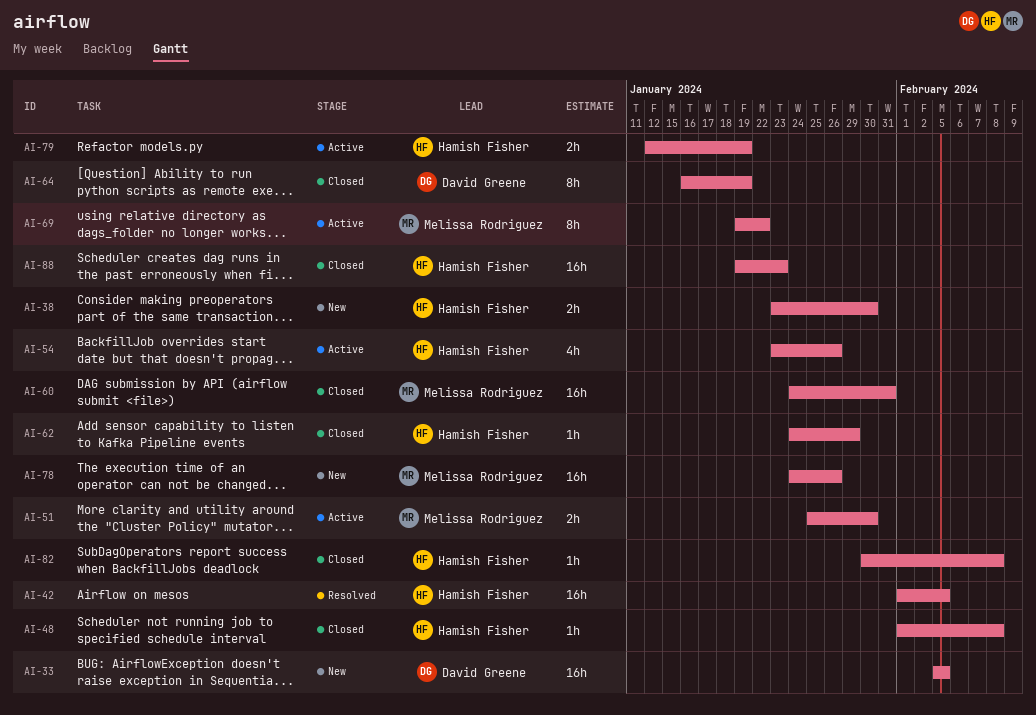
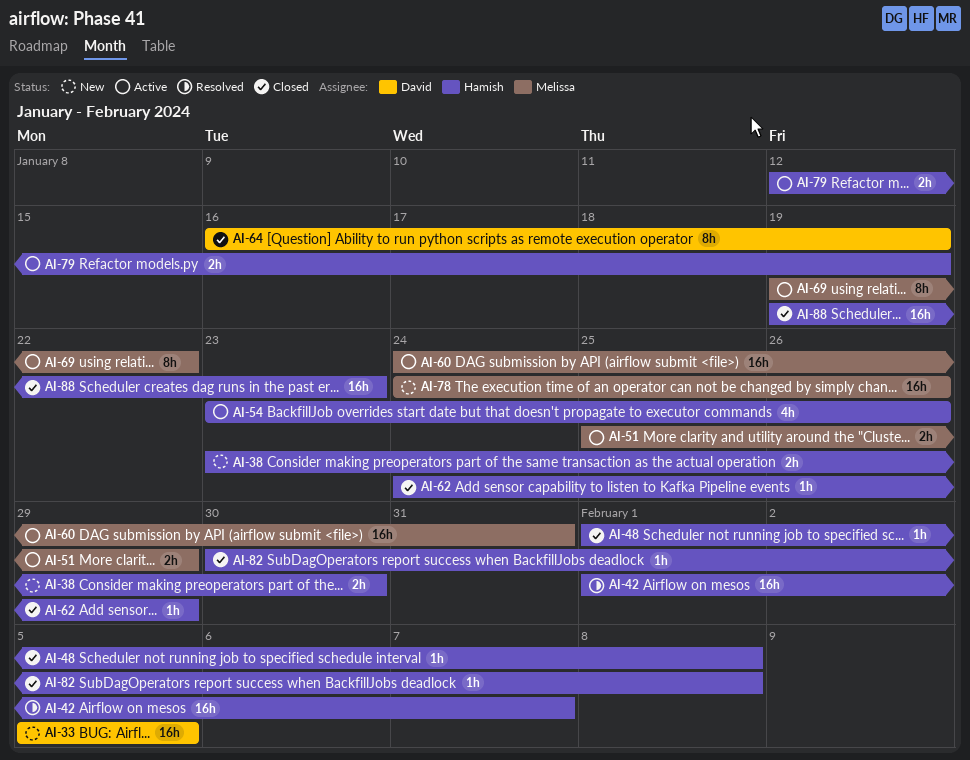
AI-42, due: Feb 5 -> Feb 7
AI-51, due: Jan 30 -> Jan 29
AI-60, status: Closed -> Active

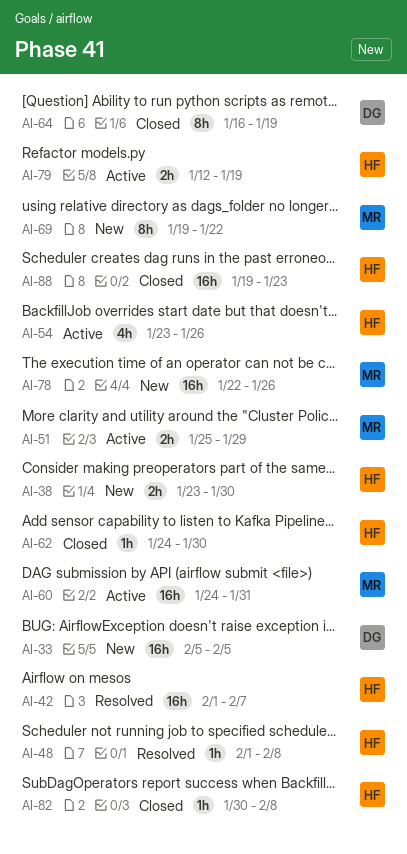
AI-48, status: Closed -> Resolved
AI-62, due: Jan 29 -> Jan 30
AI-69, status: Active -> New
AI-78, start: Jan 24 -> Jan 22

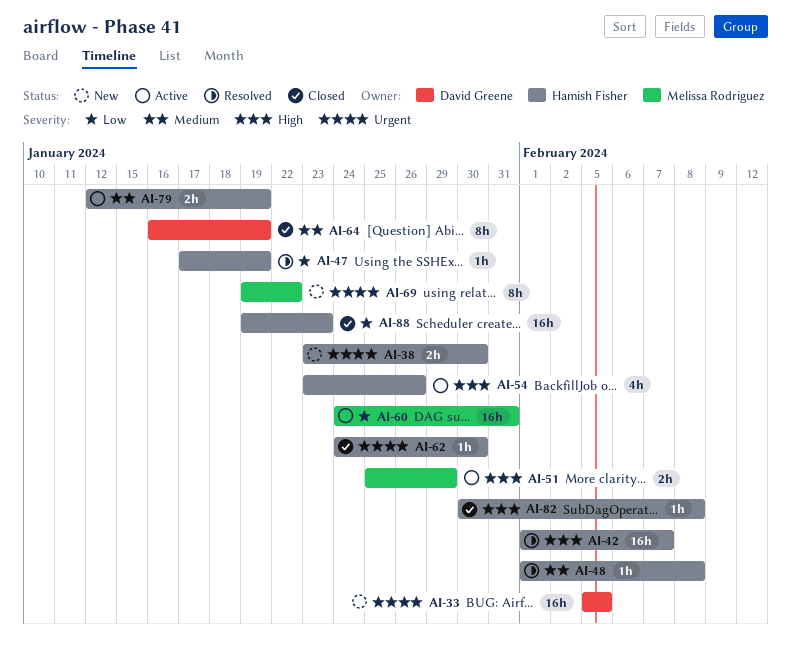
AI-47: none -> present
AI-78: present -> none

